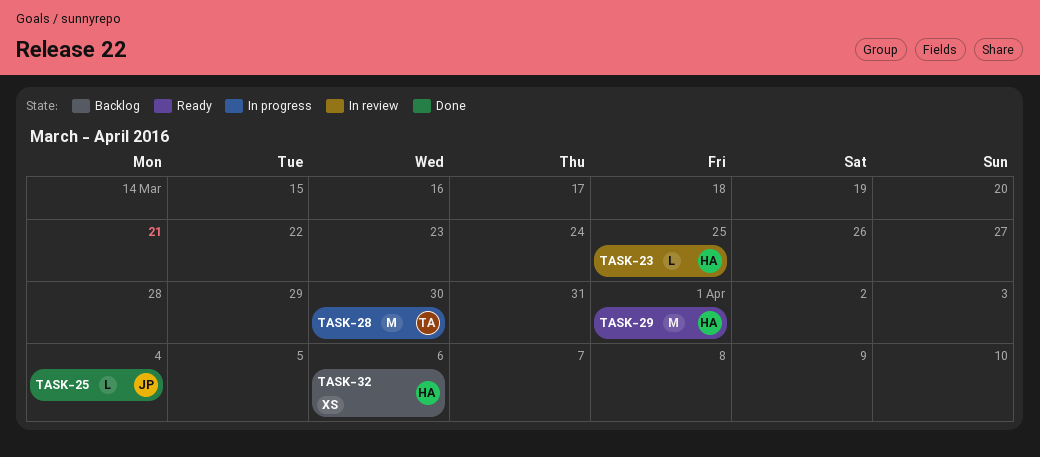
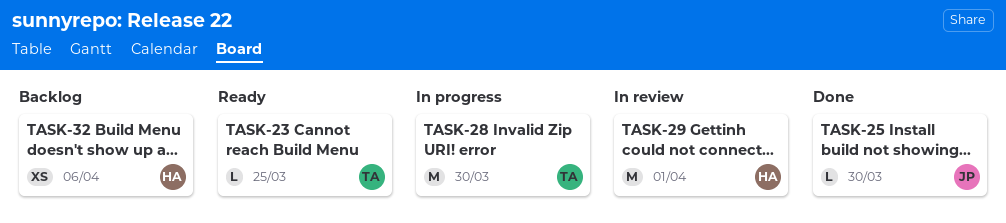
TASK-23, status: In review -> Ready
TASK-23, owner: HA -> TA
TASK-25, due: Apr 4 -> Mar 30
TASK-29, status: Ready -> In review

